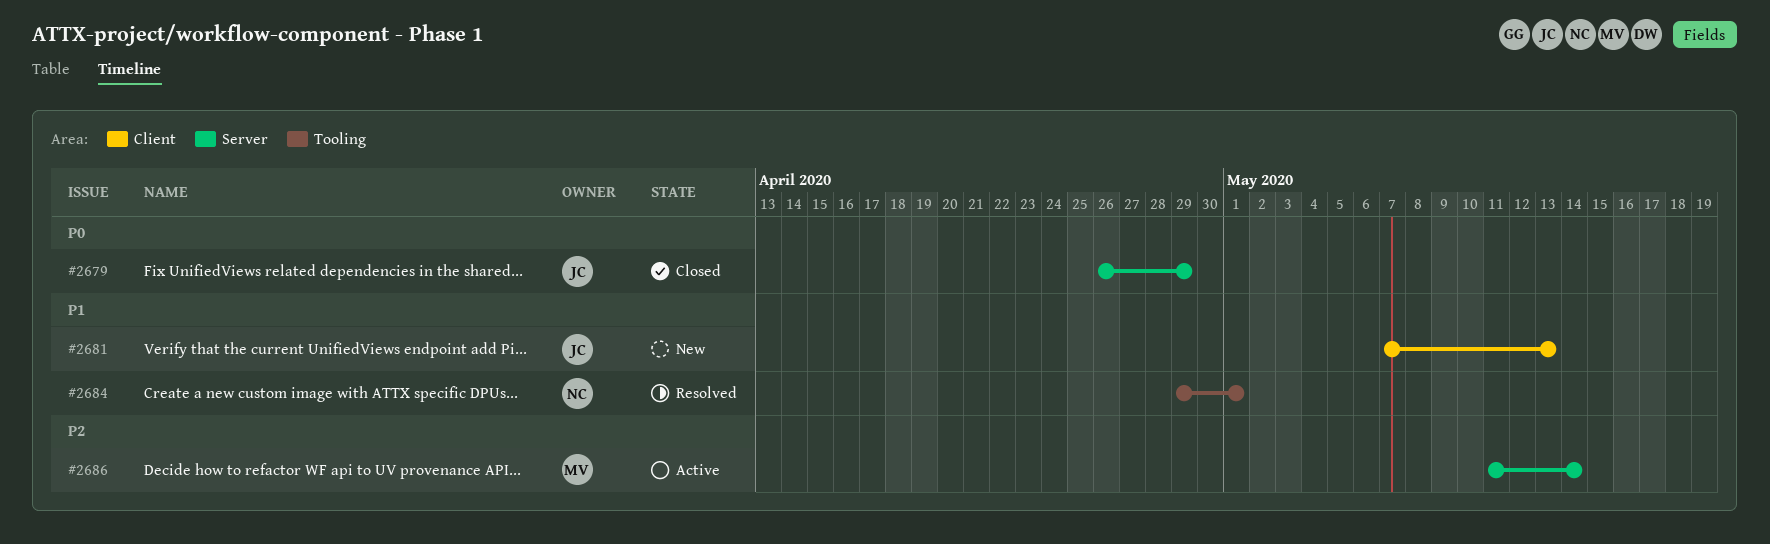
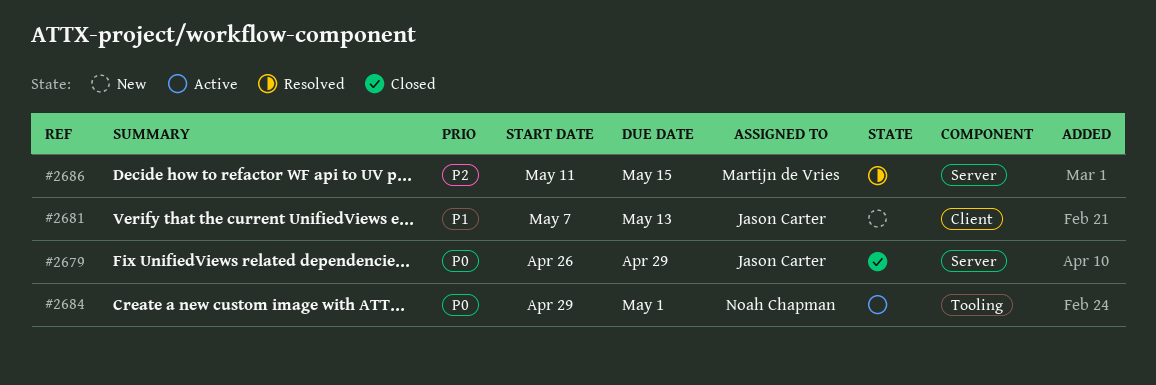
#2684, status: Resolved -> Active
#2684, priority: P1 -> P0
#2686, status: Active -> Resolved
#2686, due: May 14 -> May 15

